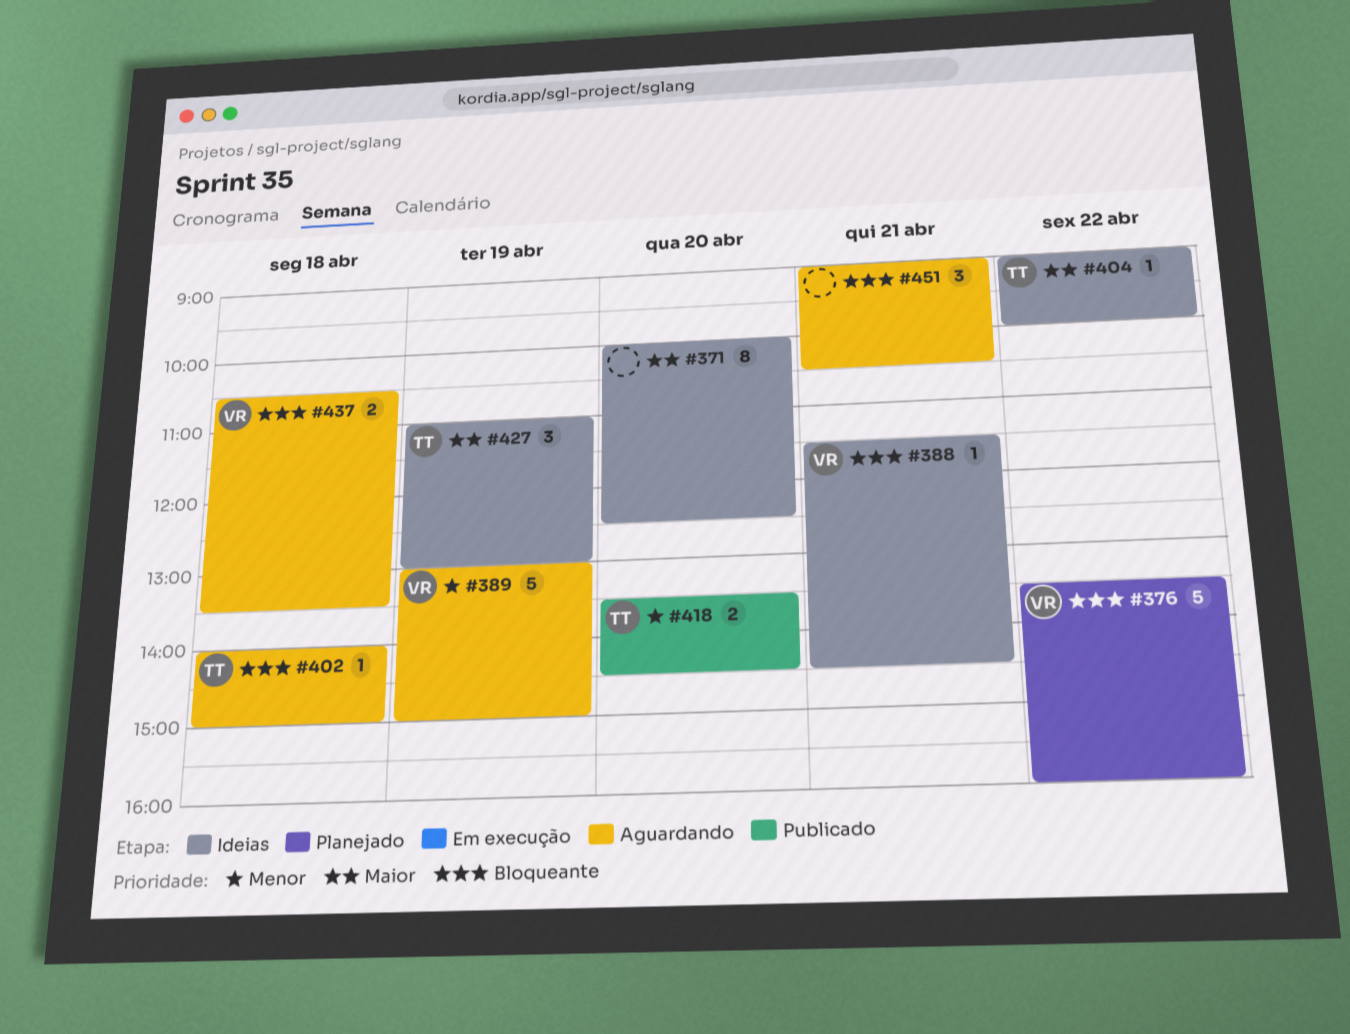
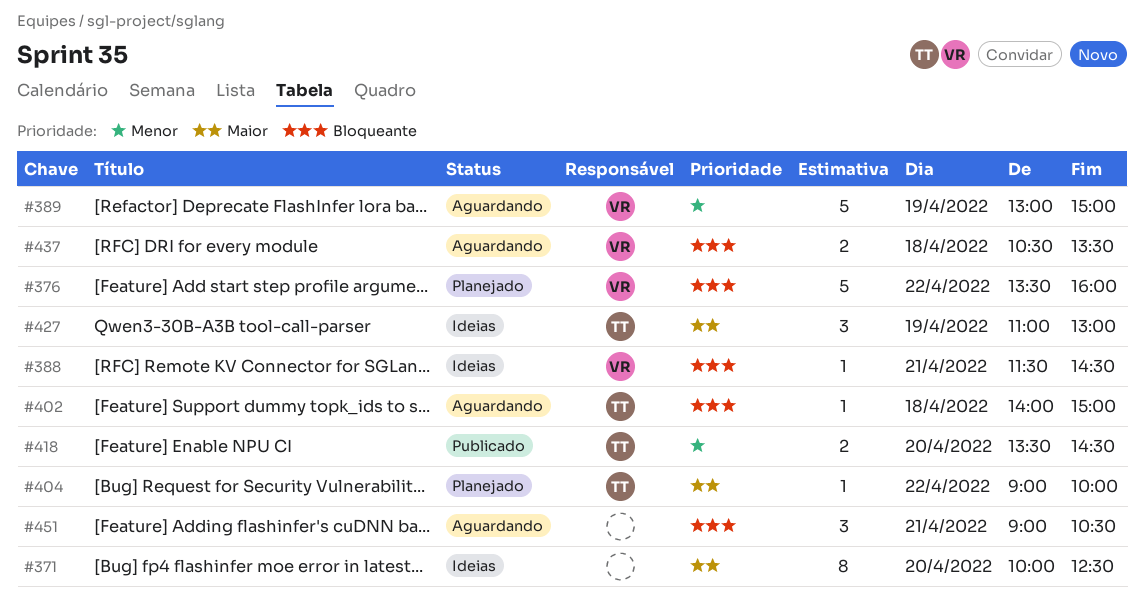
#404, status: Ideias -> Planejado

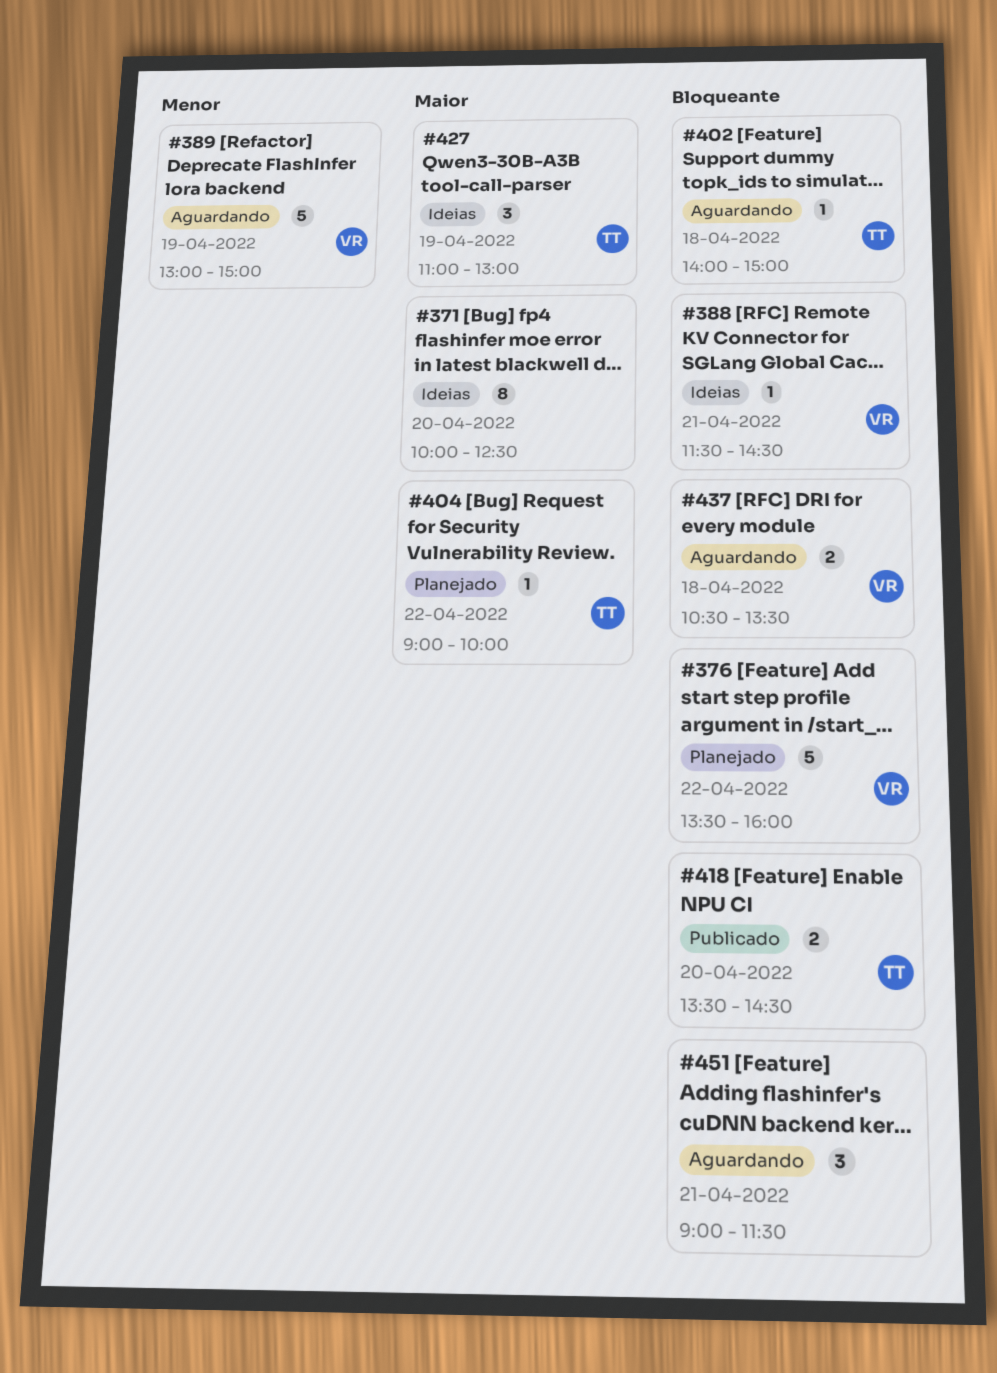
#418, priority: Menor -> Bloqueante
#451, ends: 10:30 -> 11:30

